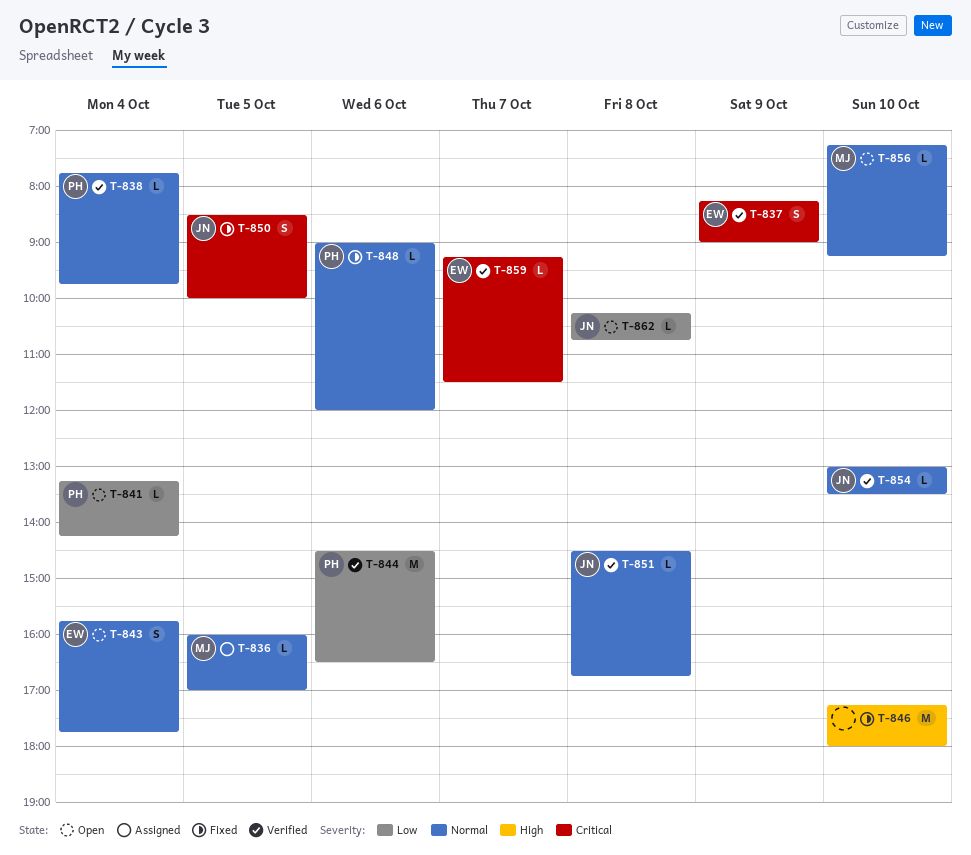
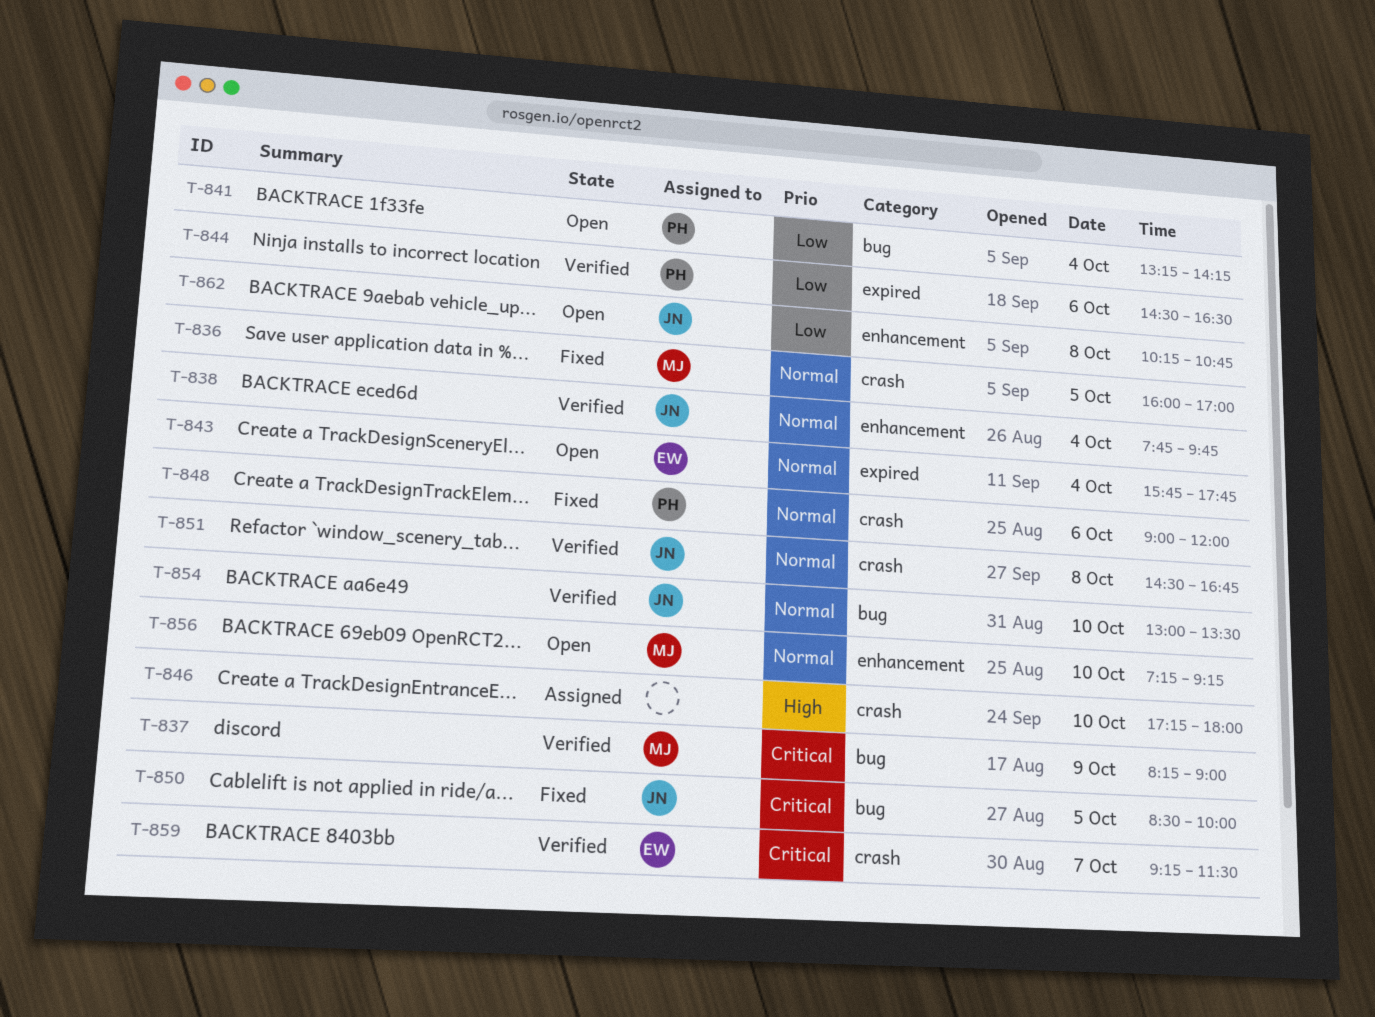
T-836, status: Assigned -> Fixed
T-837, owner: EW -> MJ
T-838, owner: PH -> JN
T-846, status: Fixed -> Assigned

